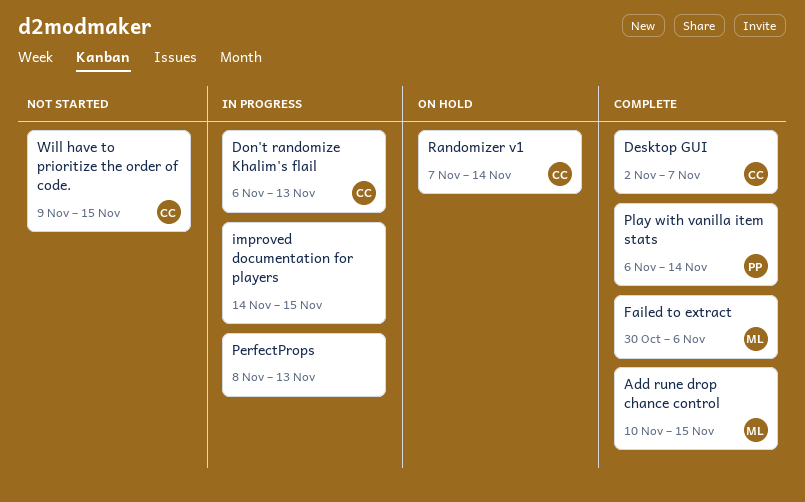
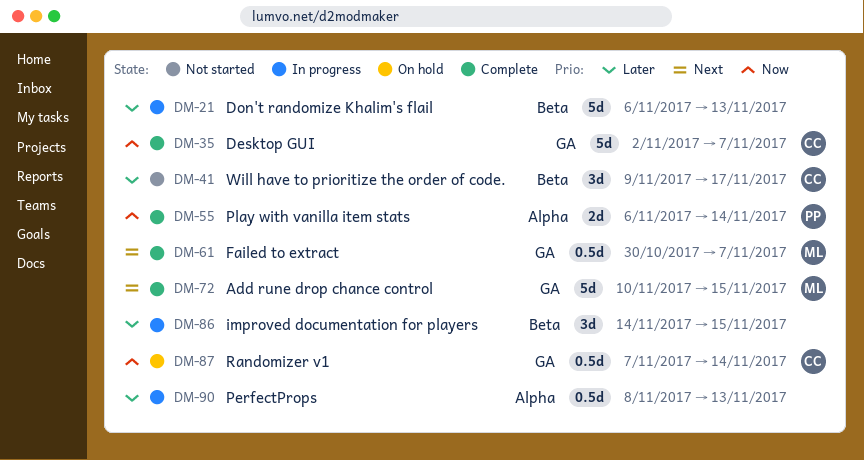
Don't randomize Khalim's flail, owner: CC -> none
Failed to extract, due: Nov 6 -> Nov 7
Will have to prioritize the order of code., due: Nov 15 -> Nov 17

